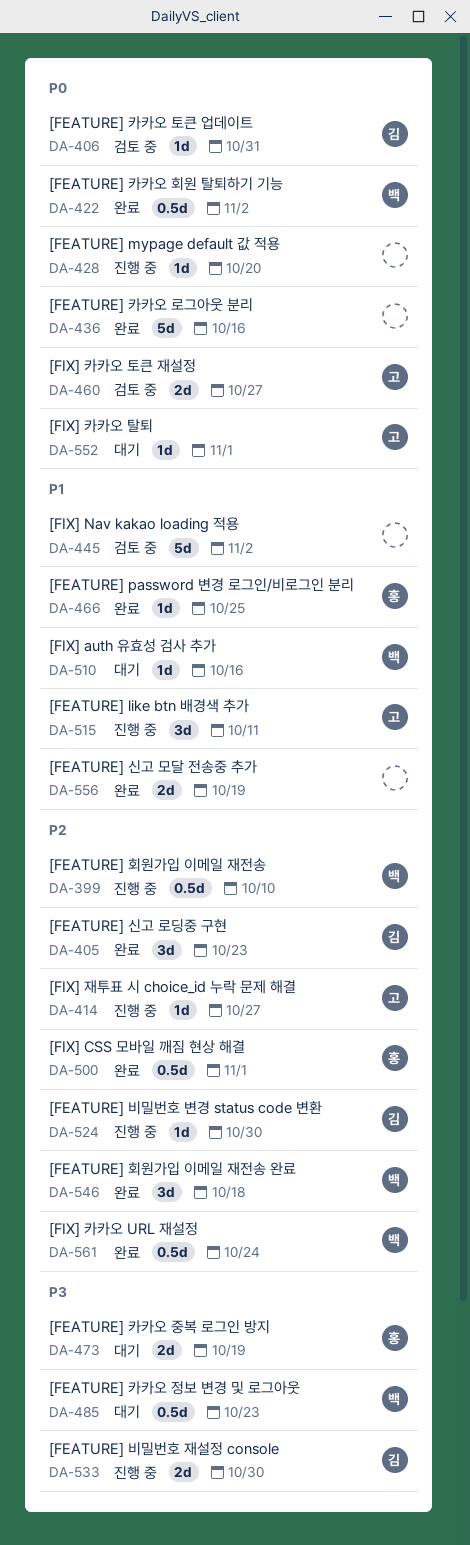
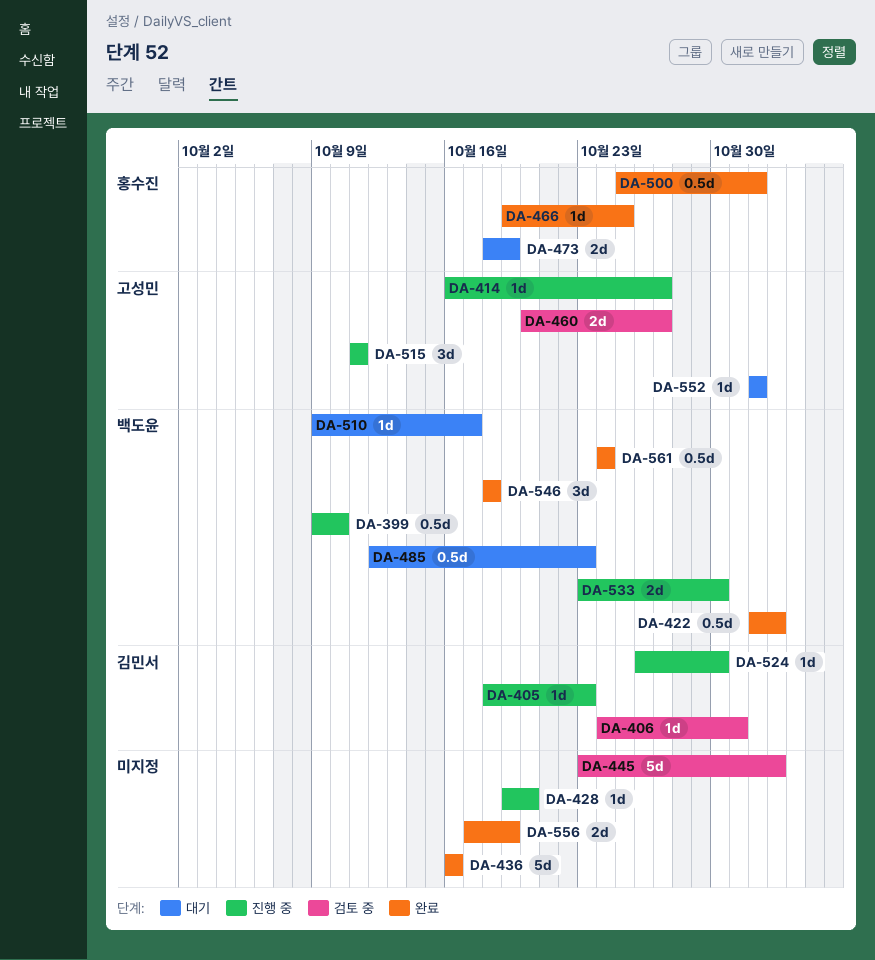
DA-405, status: 완료 -> 진행 중
DA-405, estimate: 3d -> 1d
DA-510, due: Oct 16 -> Oct 17
DA-533, owner: 김민서 -> 백도윤

